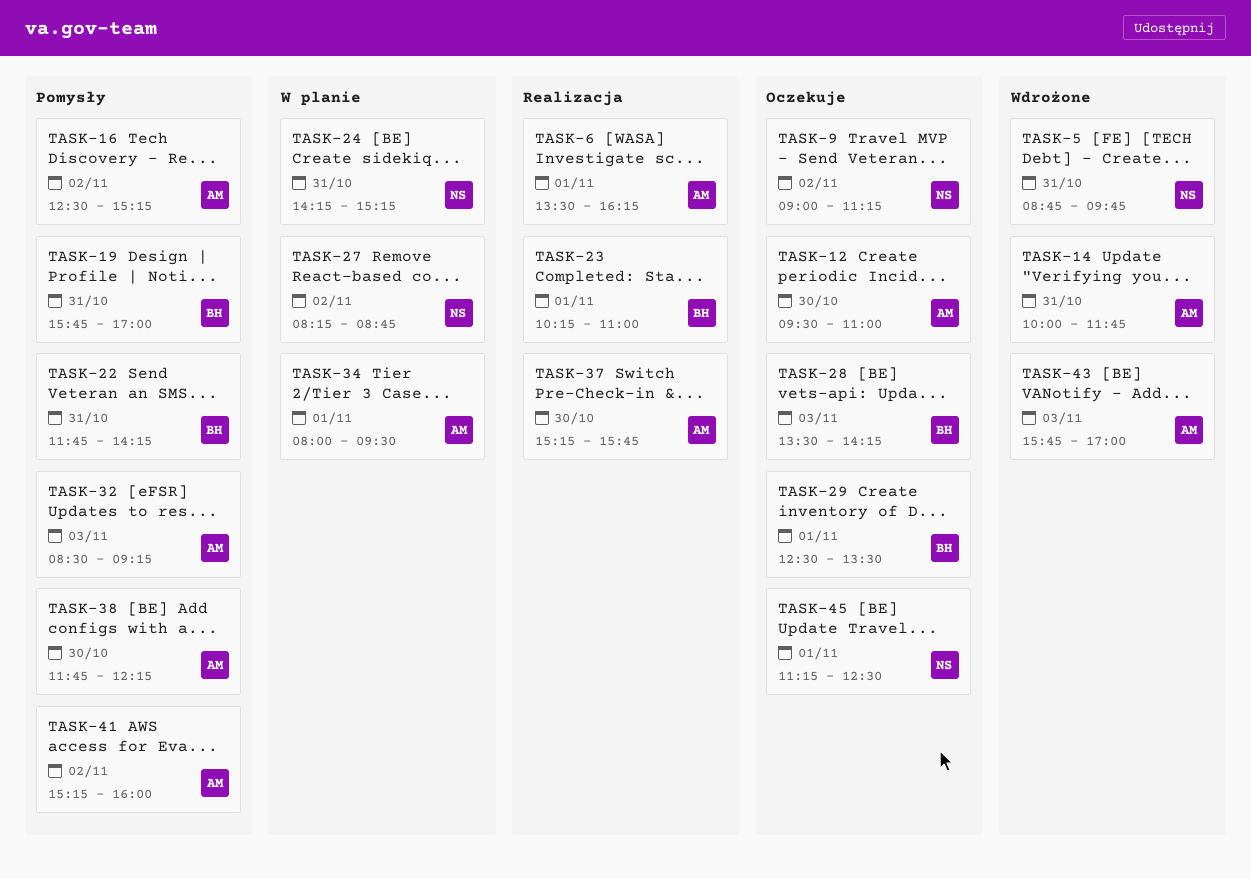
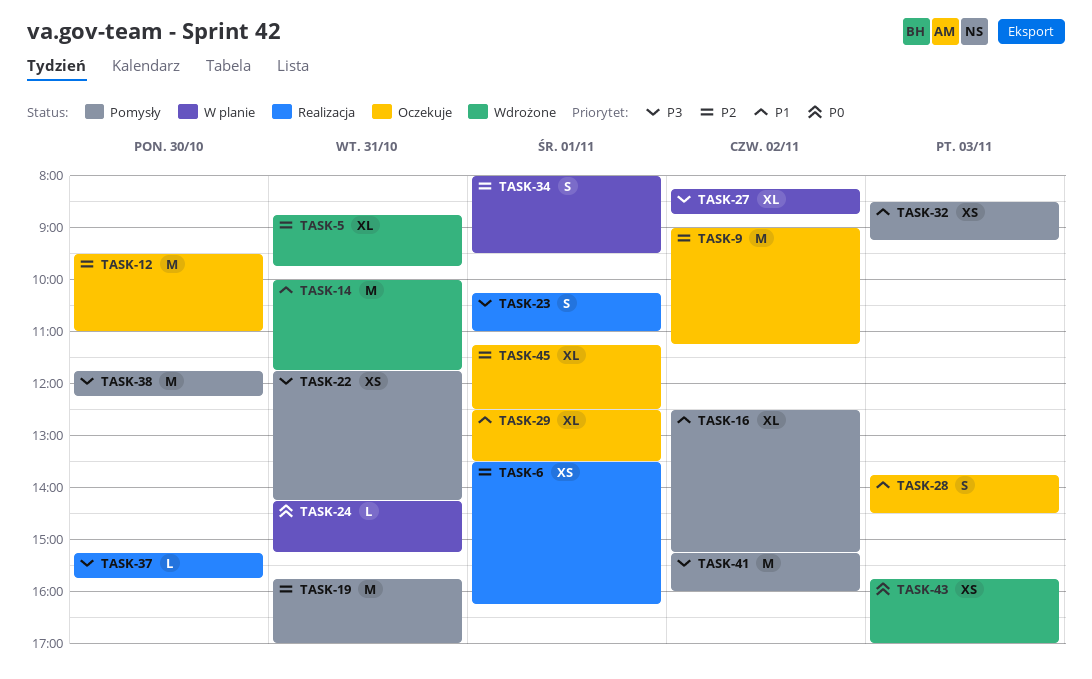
TASK-28, begins: 13:30 -> 13:45
TASK-28, ends: 14:15 -> 14:30

